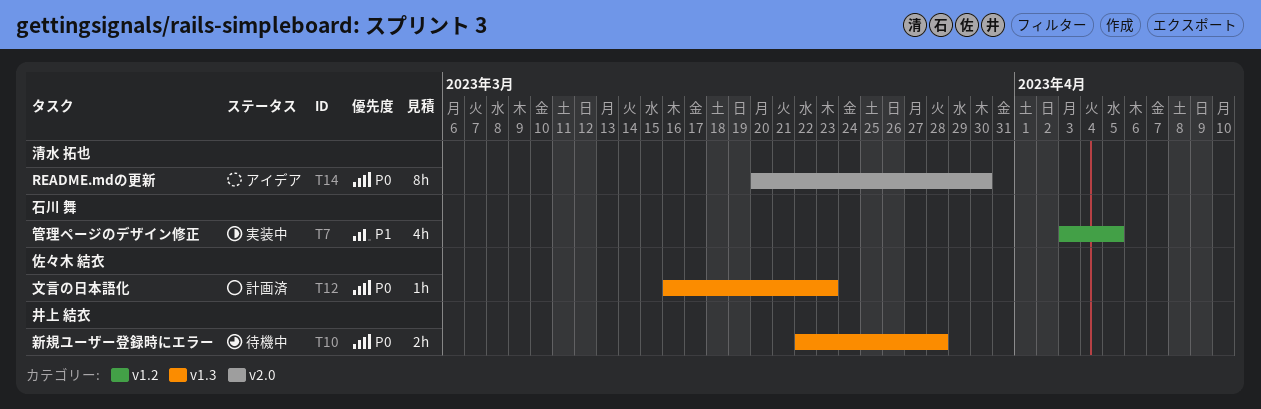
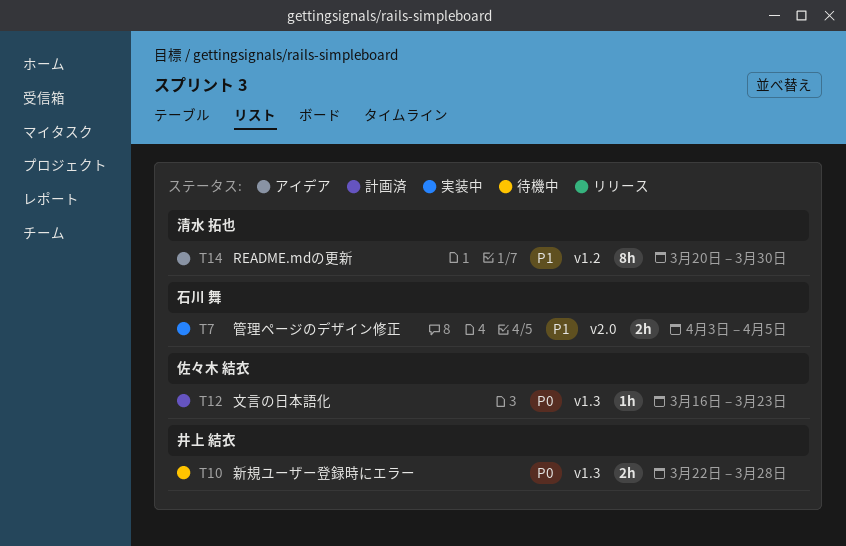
T7, label: v1.2 -> v2.0
T7, estimate: 4h -> 2h
T14, priority: P0 -> P1
T14, label: v2.0 -> v1.2

